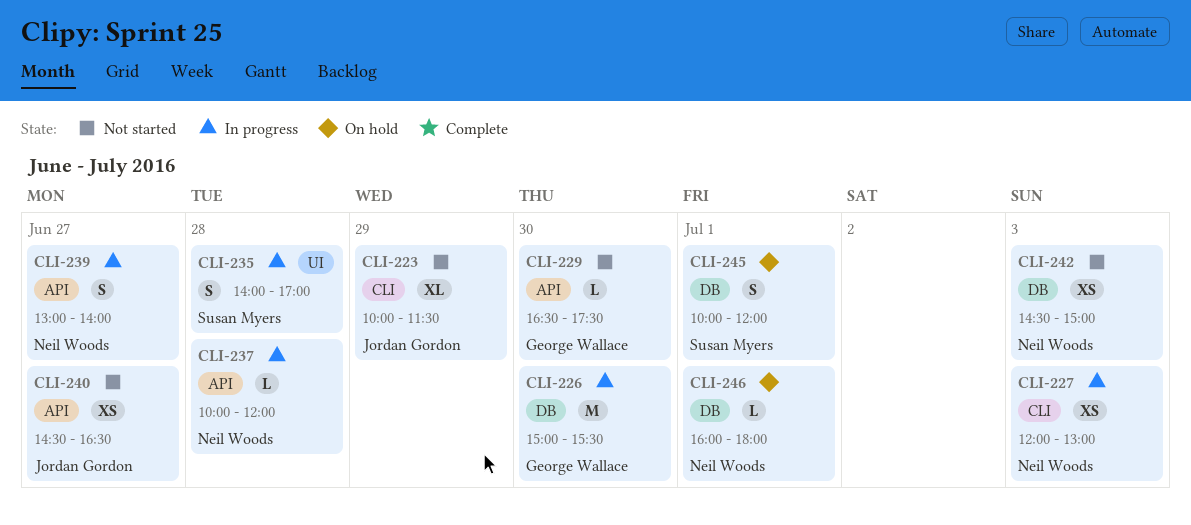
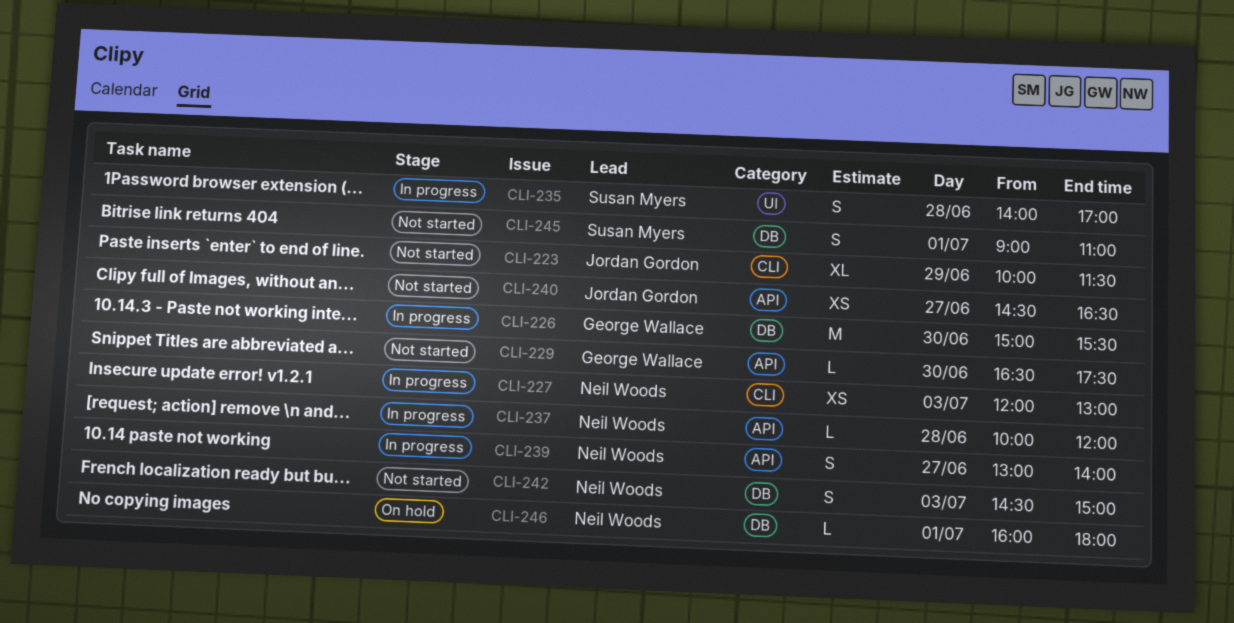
CLI-242, estimate: XS -> S
CLI-245, status: On hold -> Not started
CLI-245, begins: 10:00 -> 09:00
CLI-245, ends: 12:00 -> 11:00

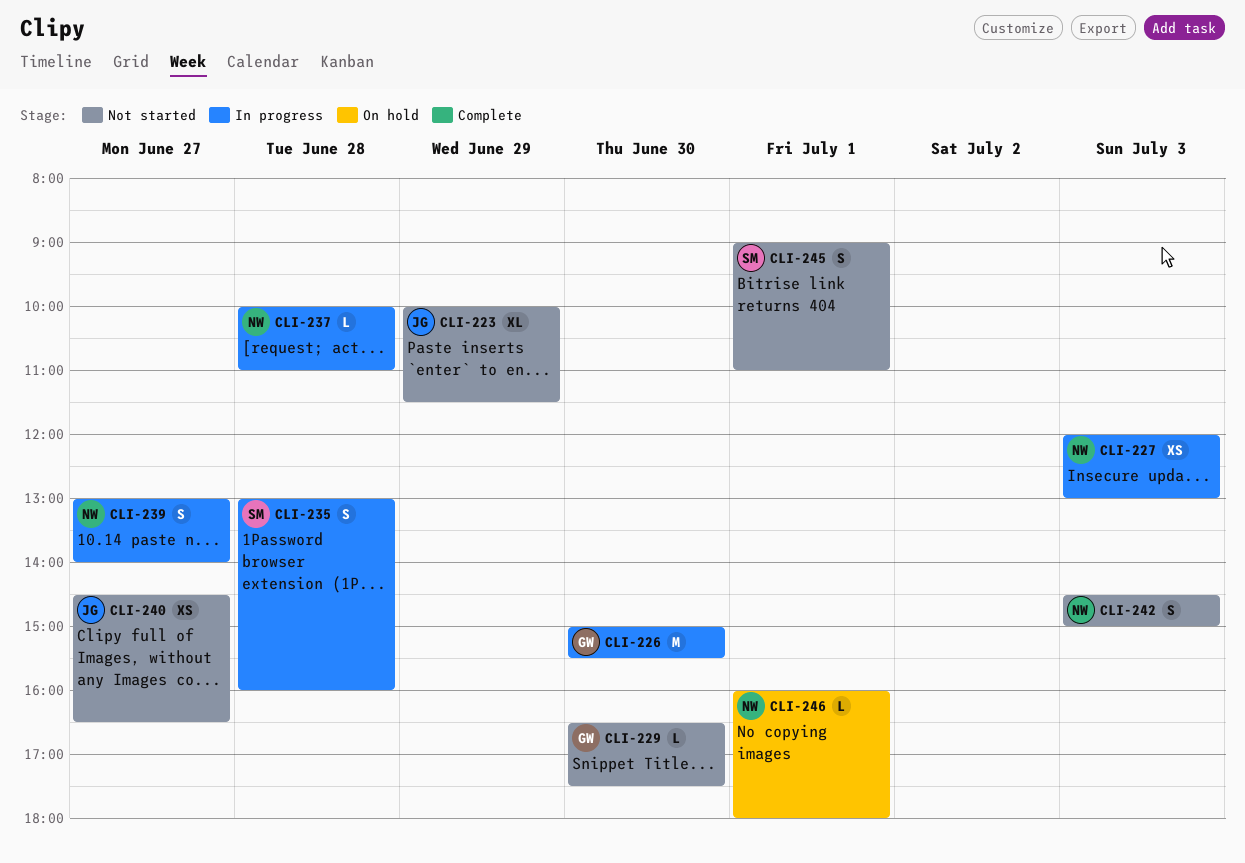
CLI-235, begins: 14:00 -> 13:00
CLI-235, ends: 17:00 -> 16:00
CLI-237, ends: 12:00 -> 11:00

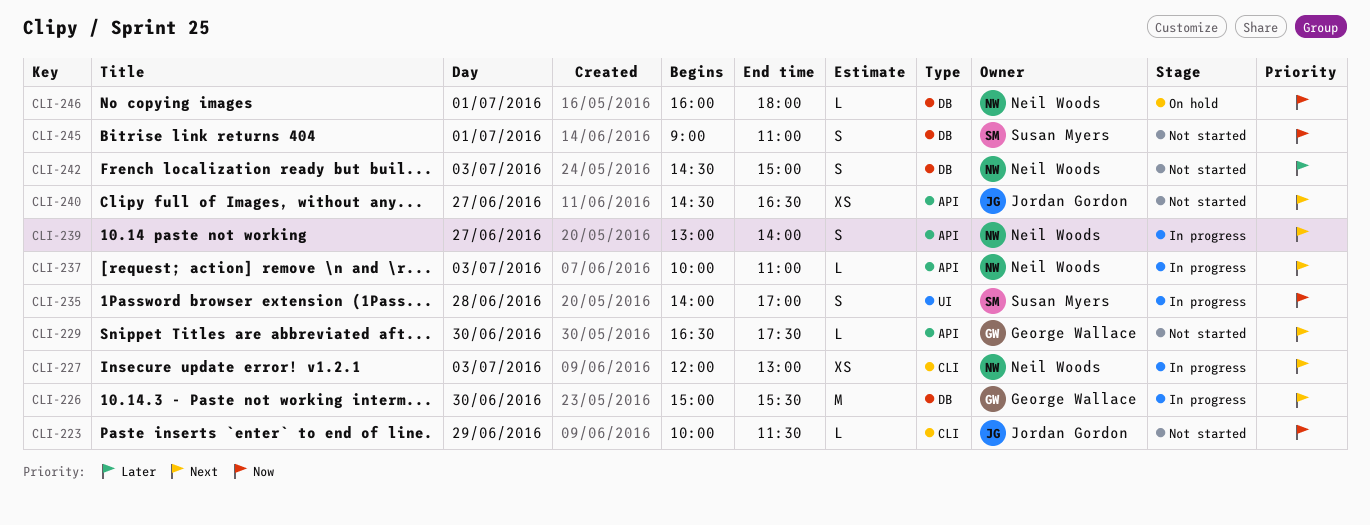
CLI-223, estimate: XL -> L
CLI-235, begins: 13:00 -> 14:00
CLI-235, ends: 16:00 -> 17:00
CLI-237, day: Jun 28 -> Jul 3

